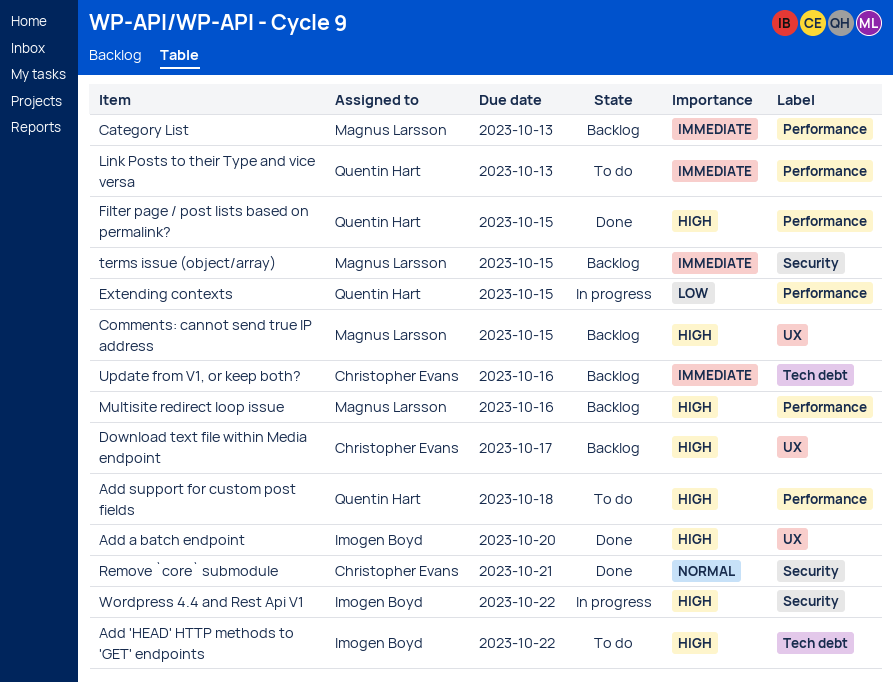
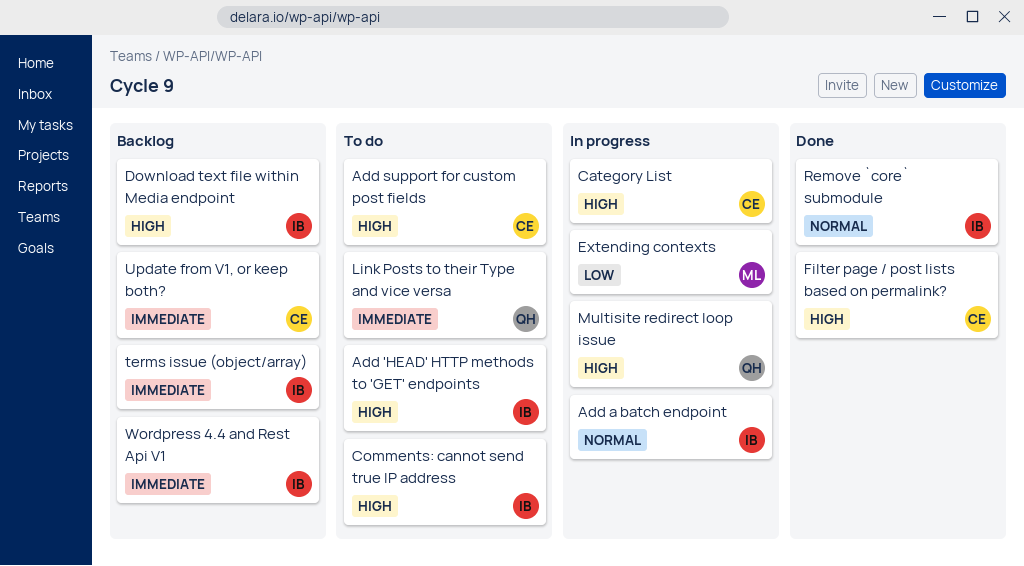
Add a batch endpoint, status: Done -> In progress
Add a batch endpoint, priority: High -> Normal
Add support for custom post fields, owner: Quentin Hart -> Christopher Evans
Category List, status: Backlog -> In progress
Category List, owner: Magnus Larsson -> Christopher Evans
Category List, priority: Immediate -> High
Comments: cannot send true IP address, status: Backlog -> To do
Comments: cannot send true IP address, owner: Magnus Larsson -> Imogen Boyd
Download text file within Media endpoint, owner: Christopher Evans -> Imogen Boyd
Extending contexts, owner: Quentin Hart -> Magnus Larsson
Filter page / post lists based on permalink?, owner: Quentin Hart -> Christopher Evans
Multisite redirect loop issue, status: Backlog -> In progress
Multisite redirect loop issue, owner: Magnus Larsson -> Quentin Hart
Remove `core` submodule, owner: Christopher Evans -> Imogen Boyd
terms issue (object/array), owner: Magnus Larsson -> Imogen Boyd
Wordpress 4.4 and Rest Api V1, status: In progress -> Backlog
Wordpress 4.4 and Rest Api V1, priority: High -> Immediate

